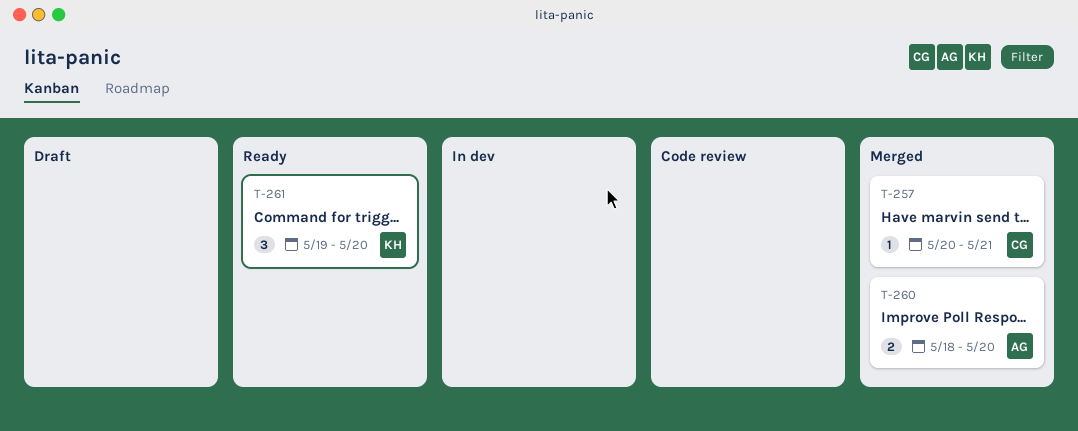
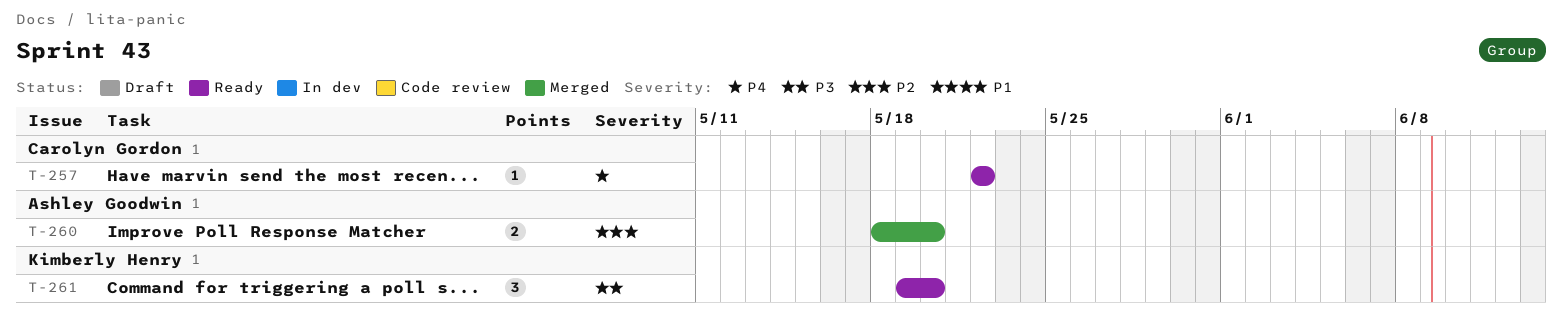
T-257, status: Merged -> Ready
T-257, start: May 20 -> May 22
T-257, due: May 21 -> May 22

